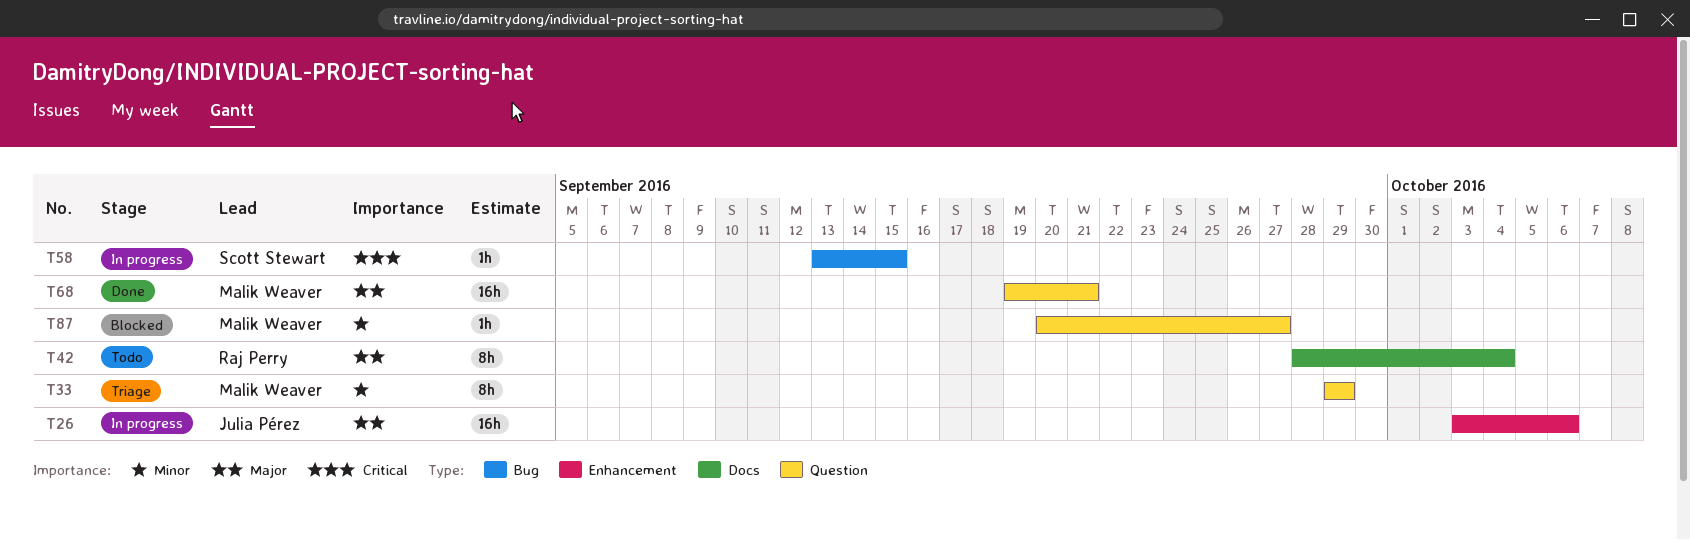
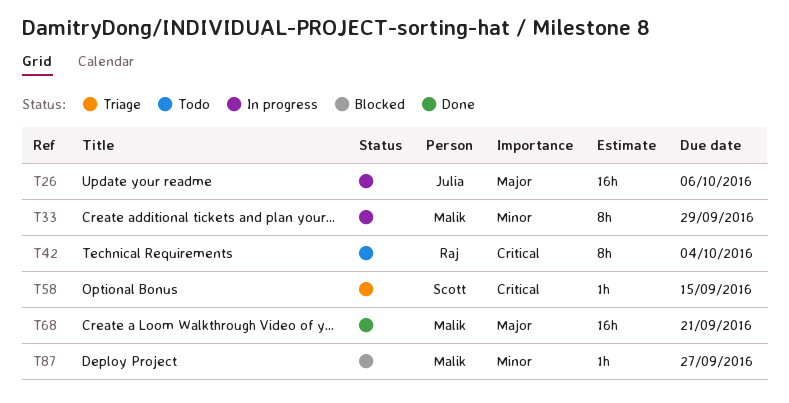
T33, status: Triage -> In progress
T42, priority: Major -> Critical
T58, status: In progress -> Triage

